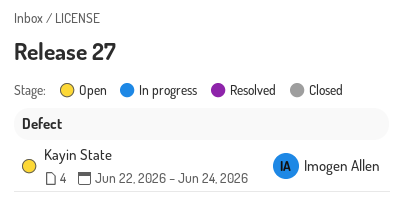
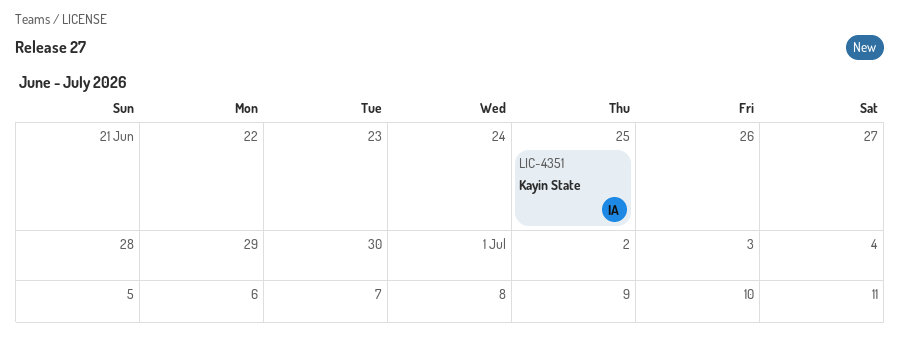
Kayin State, due: Jun 24 -> Jun 25

